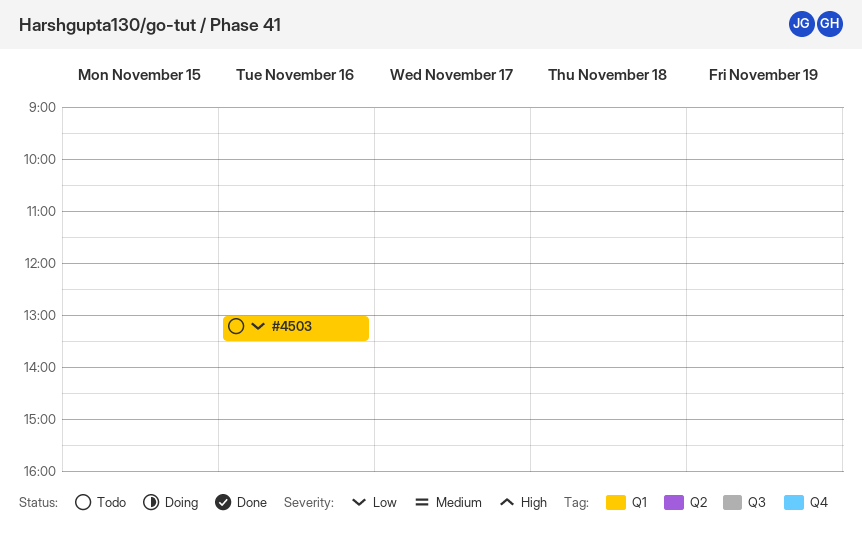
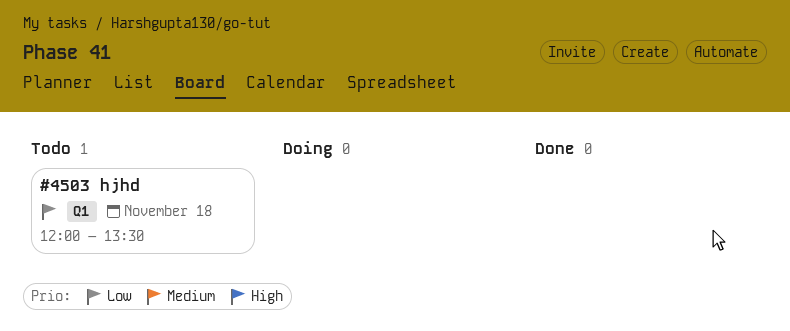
#4503, day: Nov 16 -> Nov 18
#4503, begins: 13:00 -> 12:00

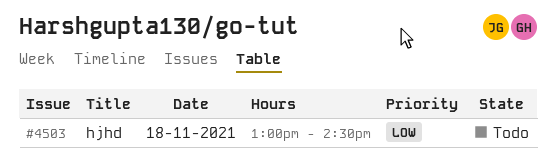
#4503, begins: 12:00 -> 13:00
#4503, ends: 13:30 -> 14:30

